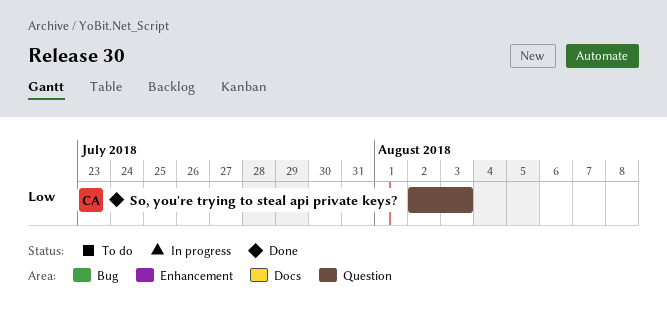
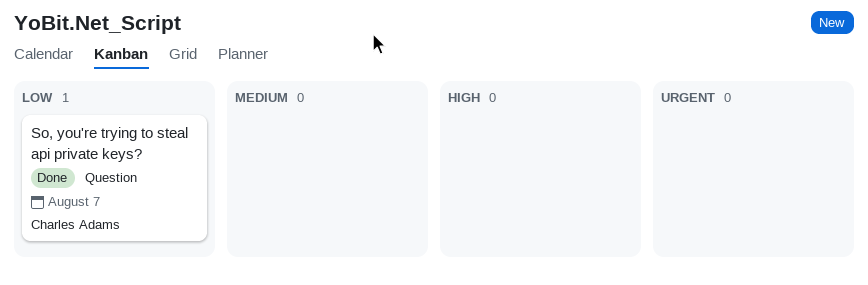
So, you're trying to steal api private keys?, due: Aug 3 -> Aug 7

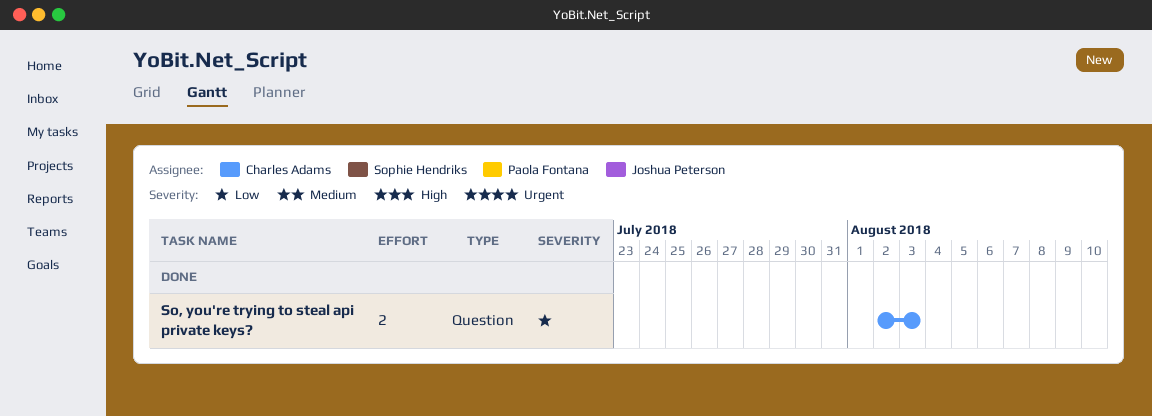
So, you're trying to steal api private keys?, due: Aug 7 -> Aug 3

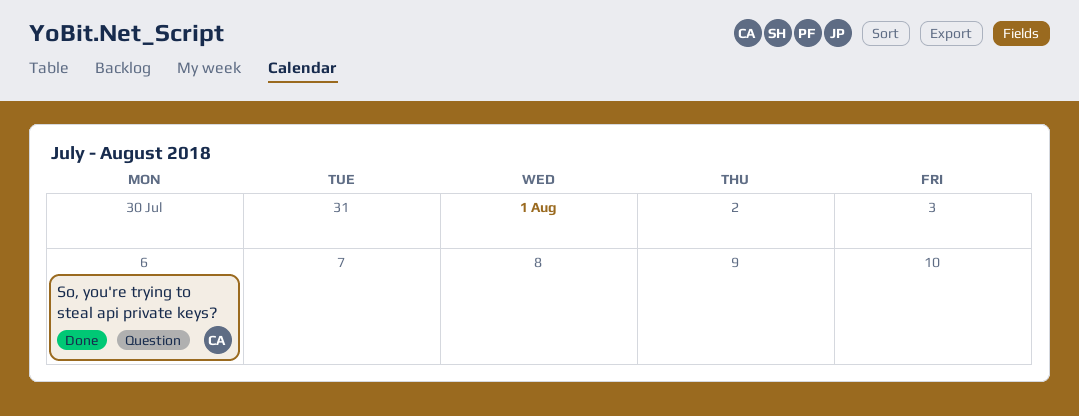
So, you're trying to steal api private keys?, due: Aug 3 -> Aug 6

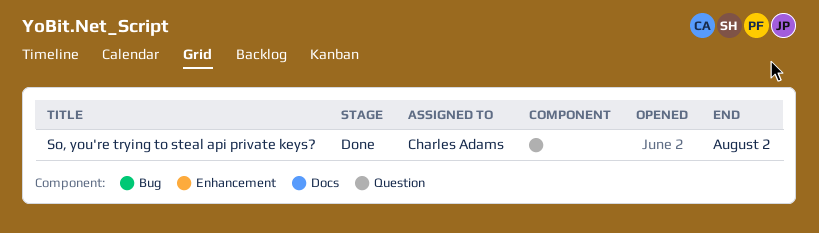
So, you're trying to steal api private keys?, due: Aug 6 -> Aug 2

